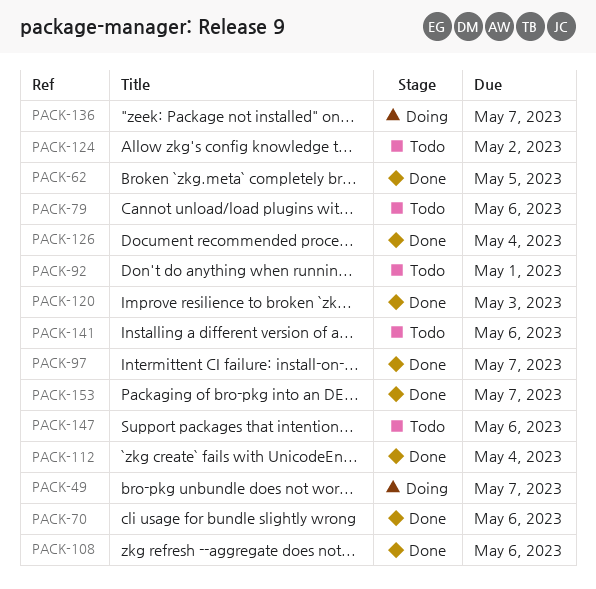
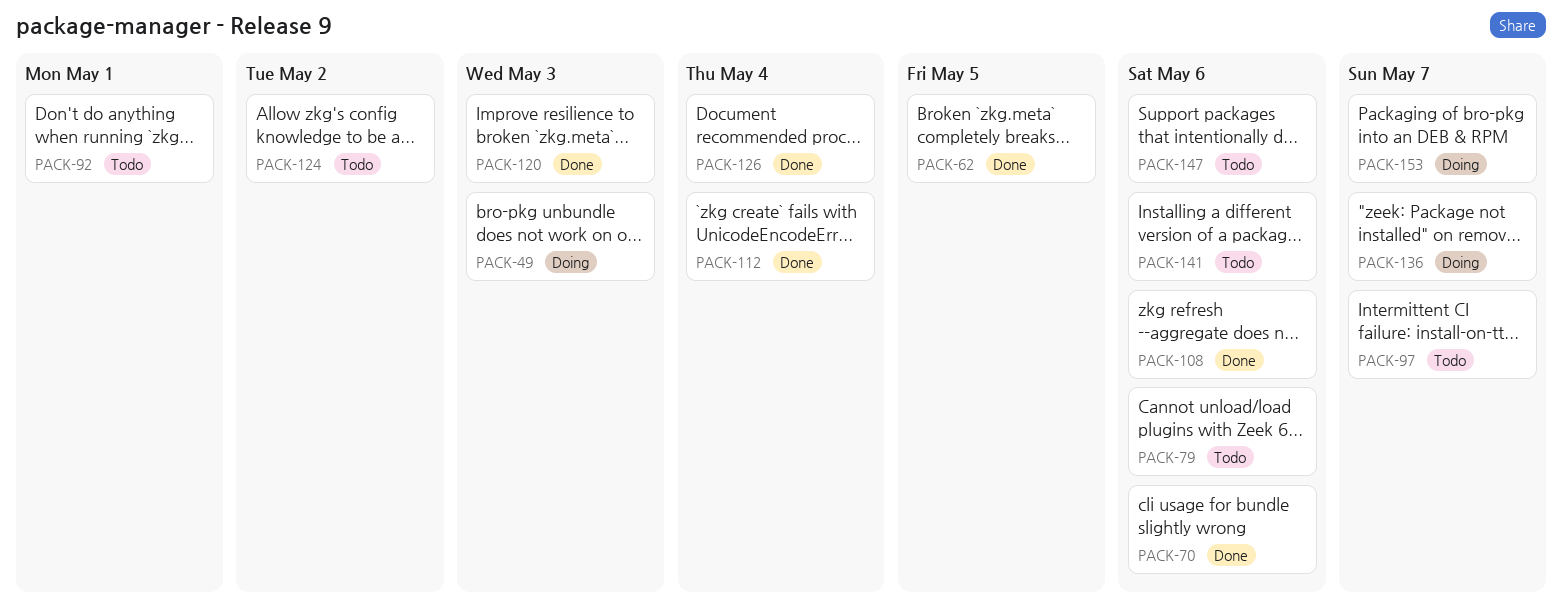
PACK-49, due: May 7 -> May 3
PACK-97, status: Done -> Todo
PACK-153, status: Done -> Doing

